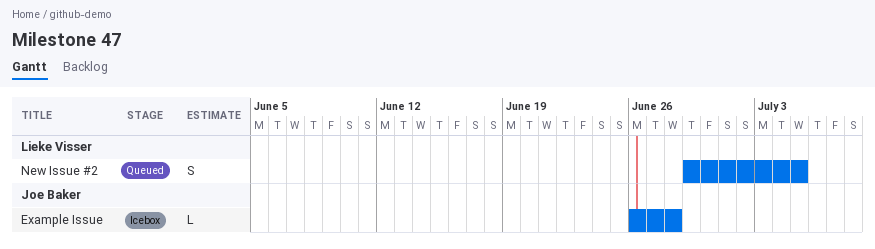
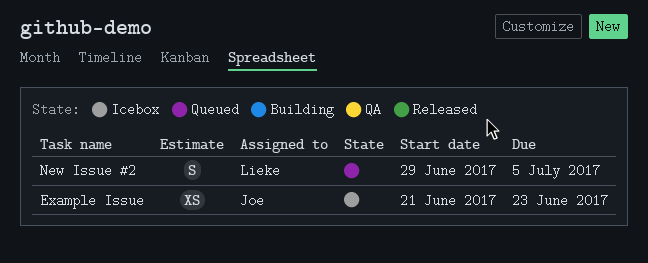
Example Issue, estimate: L -> XS
Example Issue, start: Jun 26 -> Jun 21
Example Issue, due: Jun 28 -> Jun 23

